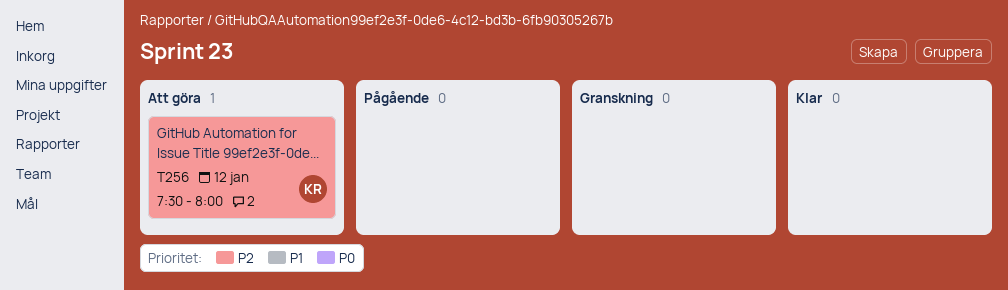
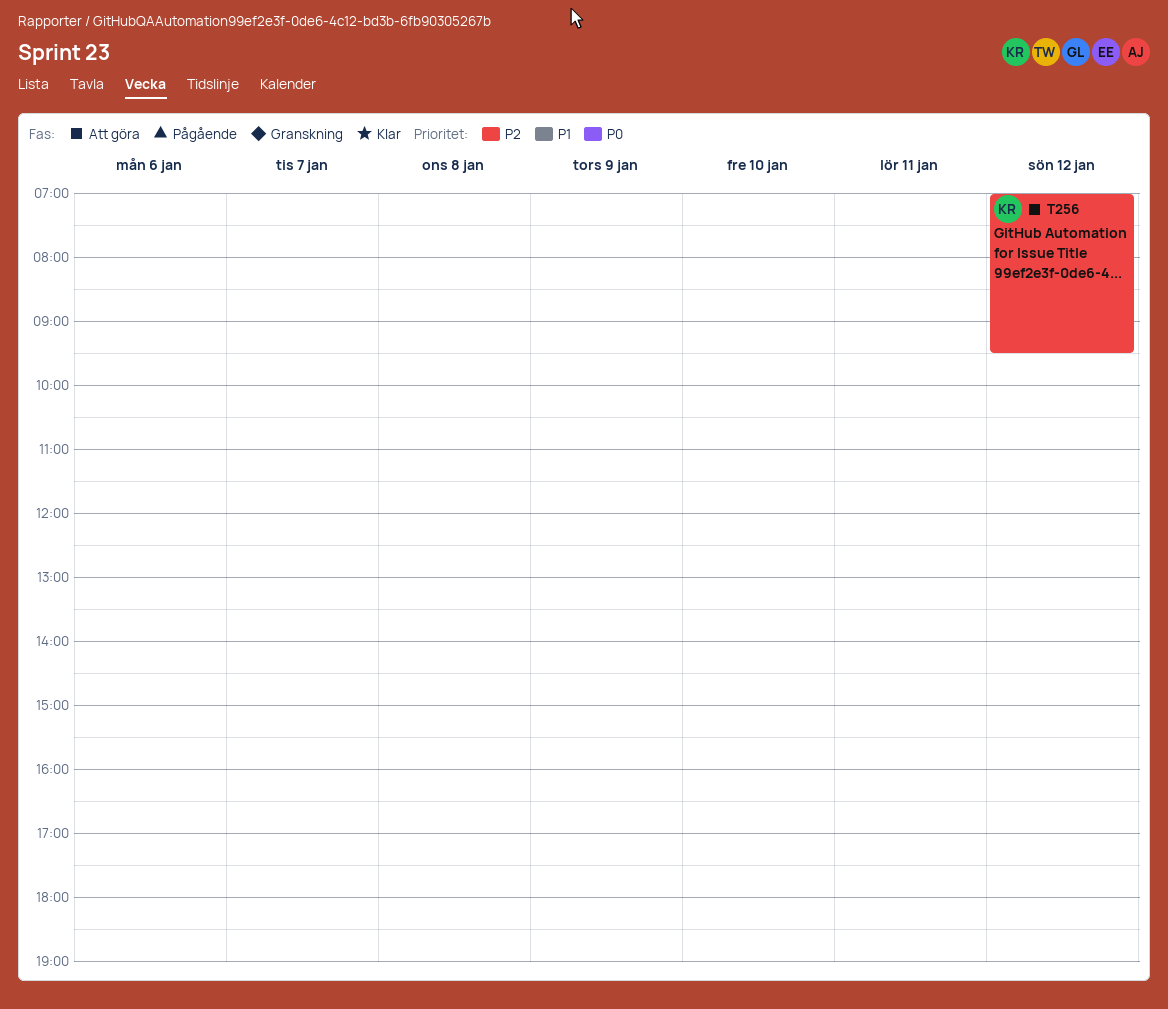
T256, begins: 07:30 -> 07:00
T256, ends: 08:00 -> 09:30

